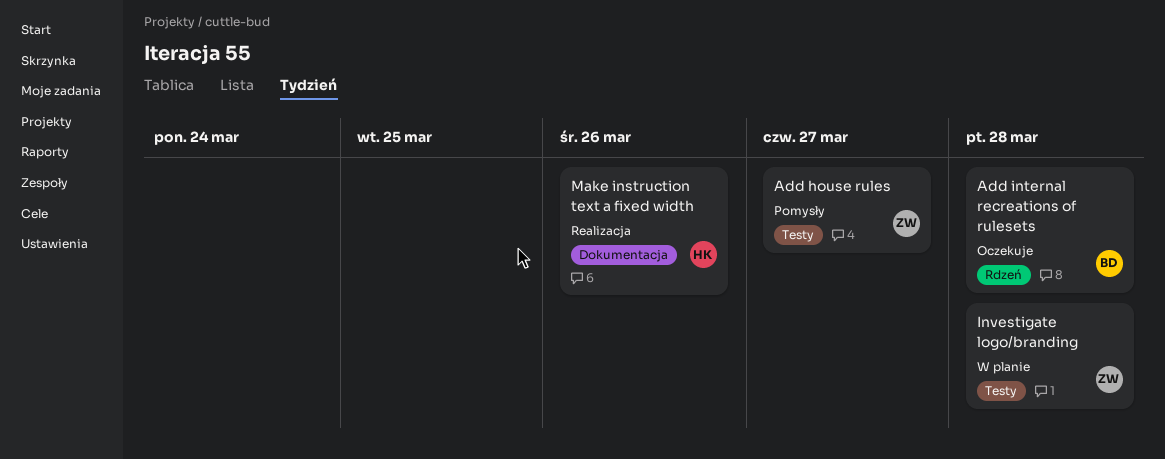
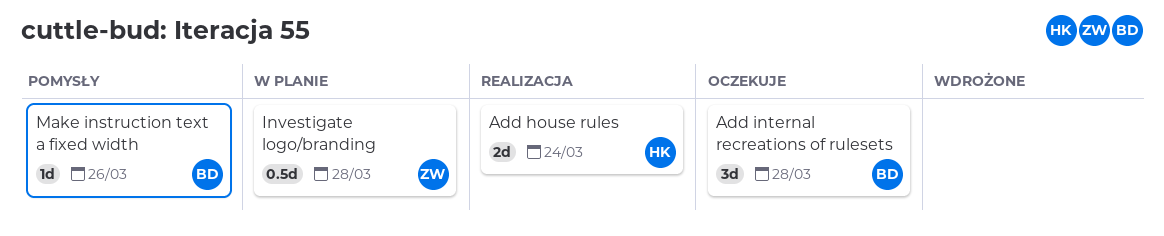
Add house rules, status: Pomysły -> Realizacja
Add house rules, owner: ZW -> HK
Add house rules, due: Mar 27 -> Mar 24
Make instruction text a fixed width, status: Realizacja -> Pomysły
Make instruction text a fixed width, owner: HK -> BD

